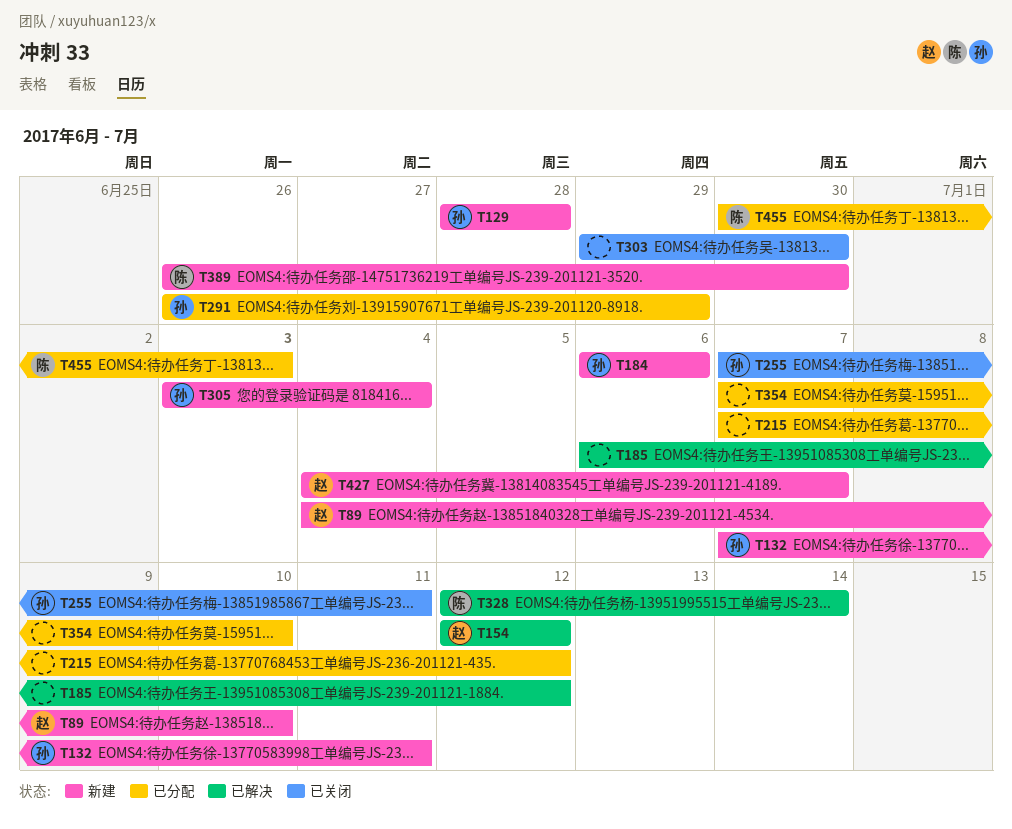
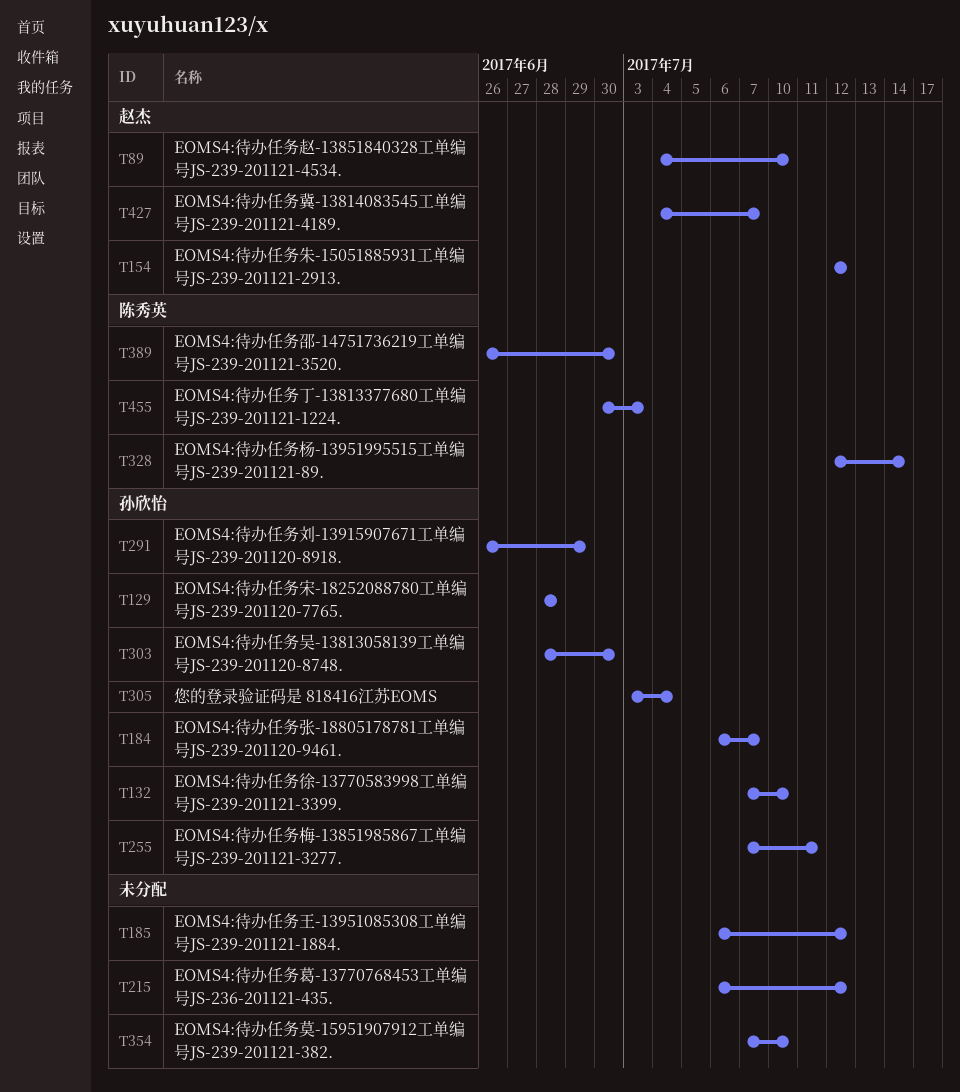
T132, due: Jul 11 -> Jul 10
T184, due: Jul 6 -> Jul 7
T215, start: Jul 7 -> Jul 6
T303, owner: none -> 孙欣怡
T303, start: Jun 29 -> Jun 28

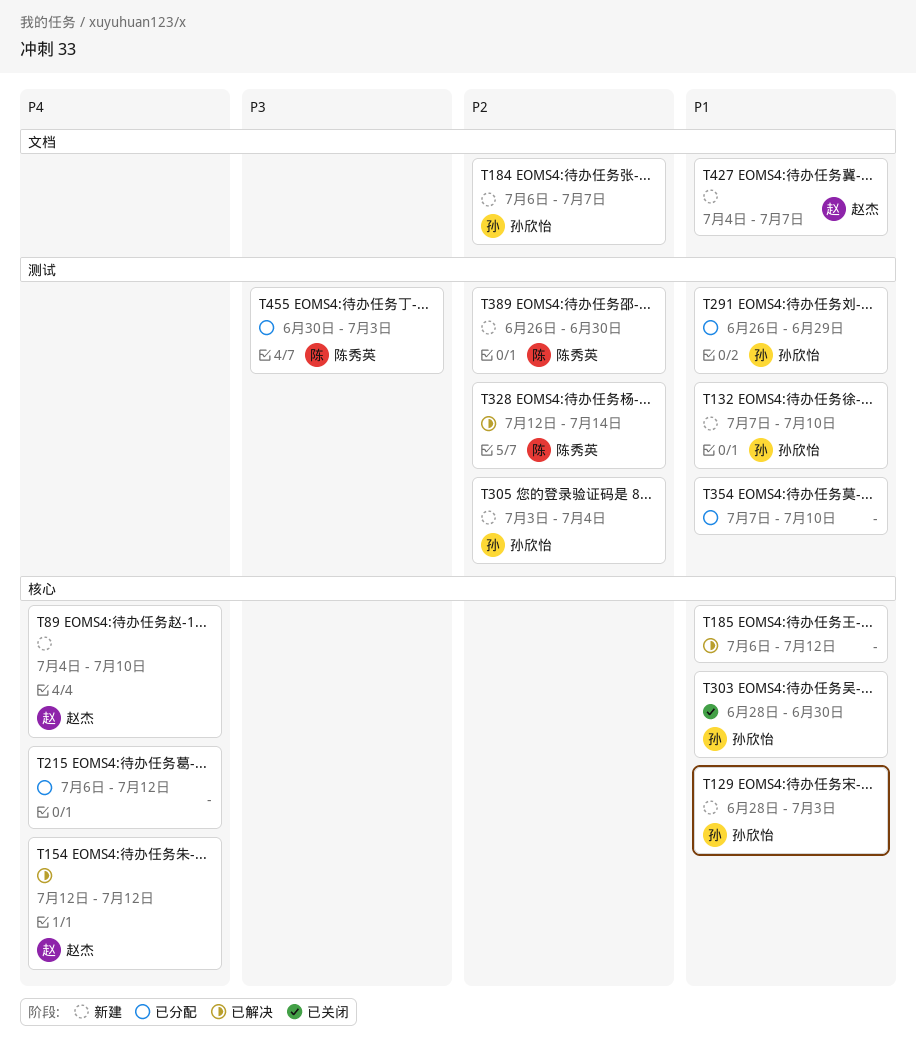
T129, due: Jun 28 -> Jul 3
T255: present -> none

